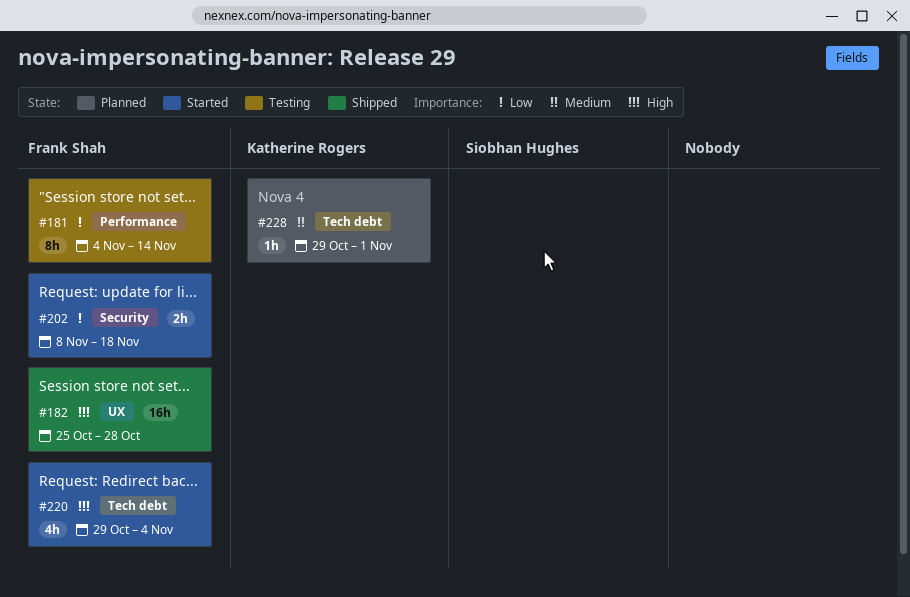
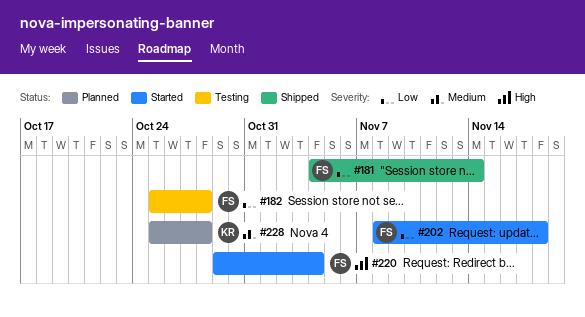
#181, status: Testing -> Shipped
#182, status: Shipped -> Testing
#182, priority: High -> Low
#228, start: Oct 29 -> Oct 25
#228, due: Nov 1 -> Oct 28

